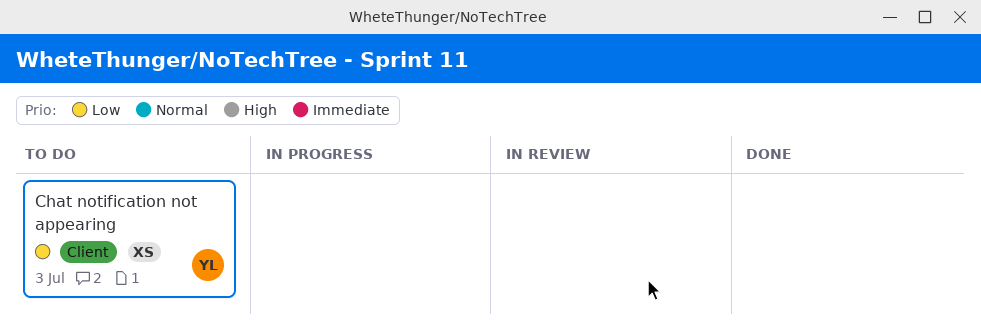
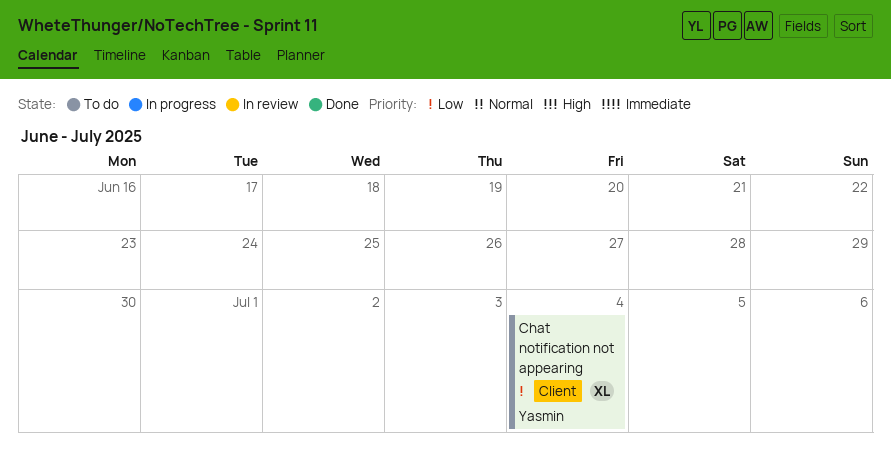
Chat notification not appearing, estimate: XS -> XL
Chat notification not appearing, due: Jul 3 -> Jul 4

